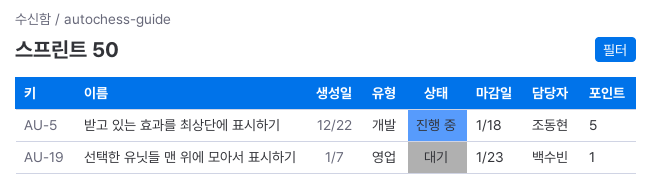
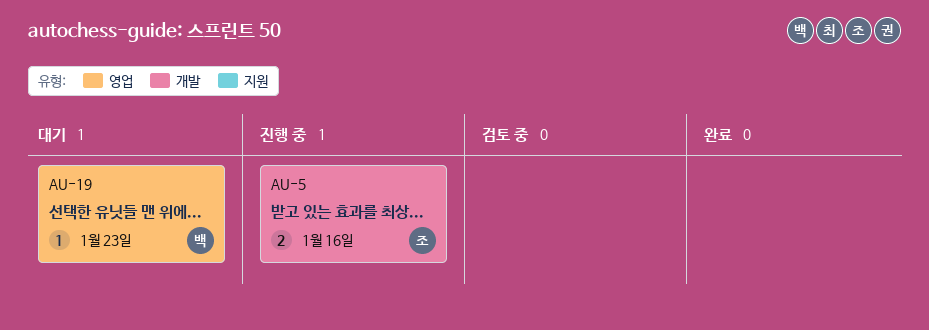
AU-5, estimate: 5 -> 2
AU-5, due: Jan 18 -> Jan 16

